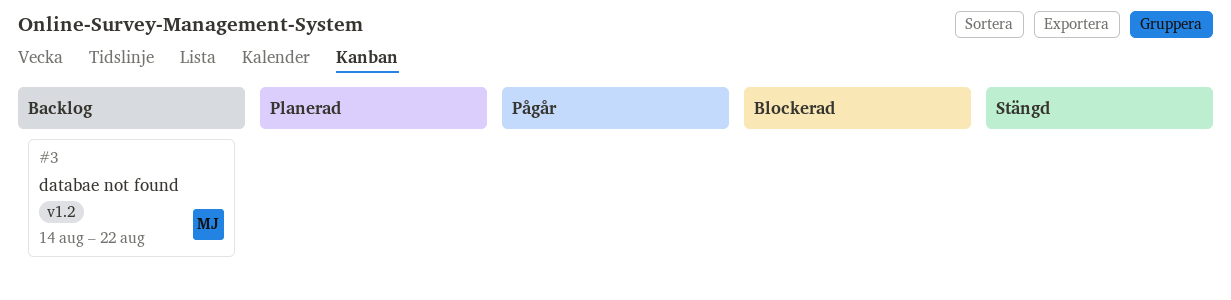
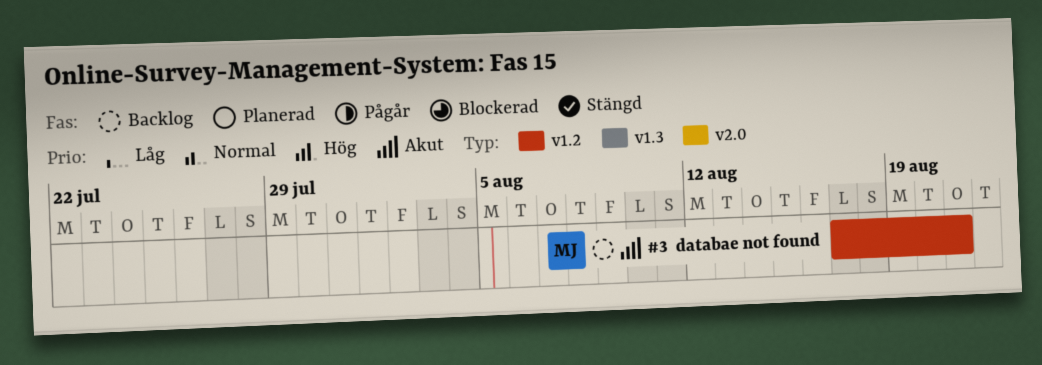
#3, start: Aug 14 -> Aug 17
#3, due: Aug 22 -> Aug 21

